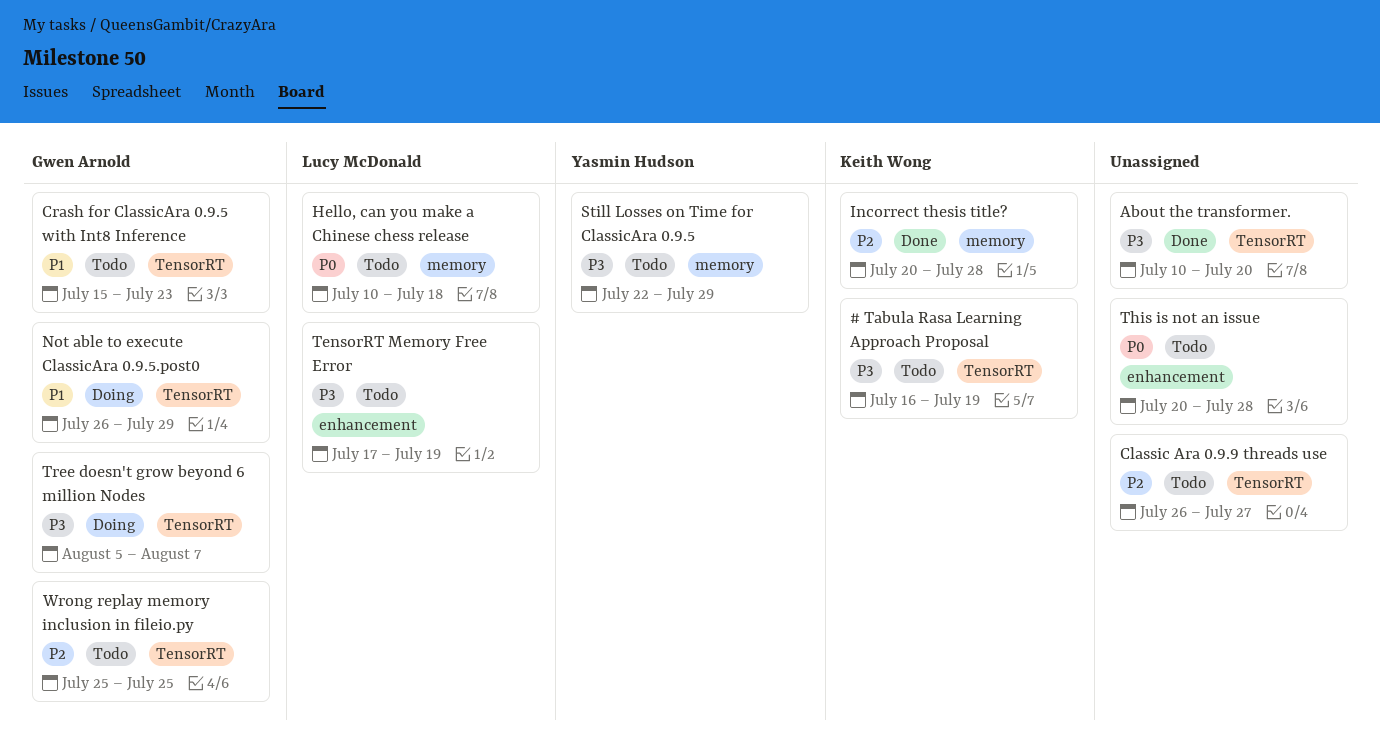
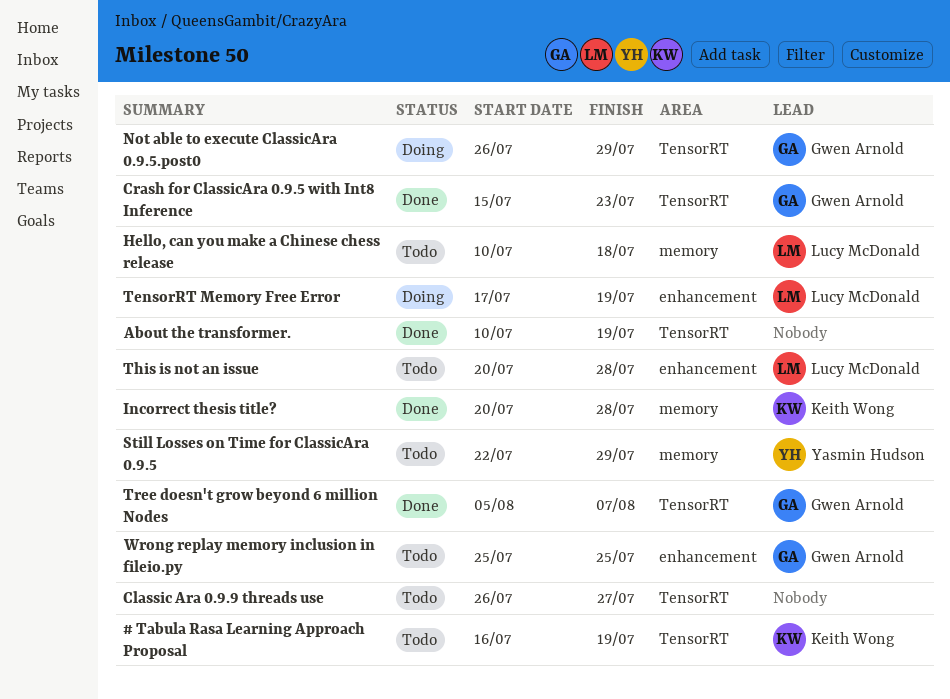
About the transformer., due: Jul 20 -> Jul 19
Crash for ClassicAra 0.9.5 with Int8 Inference, status: Todo -> Done
TensorRT Memory Free Error, status: Todo -> Doing
This is not an issue, owner: none -> Lucy McDonald
Tree doesn't grow beyond 6 million Nodes, status: Doing -> Done
Wrong replay memory inclusion in fileio.py, label: TensorRT -> enhancement

